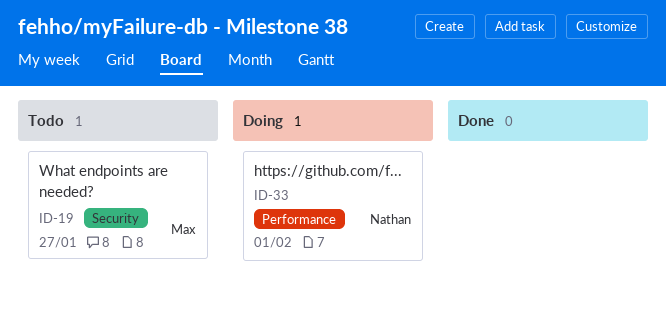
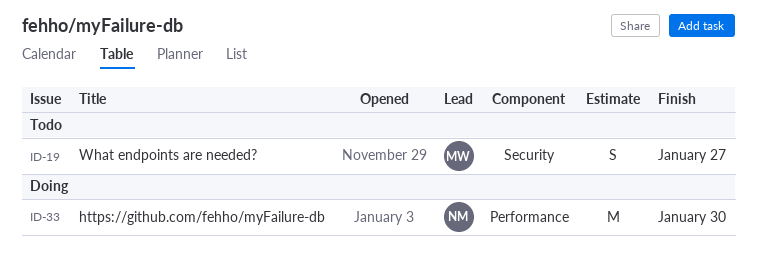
ID-33, due: Feb 1 -> Jan 30

